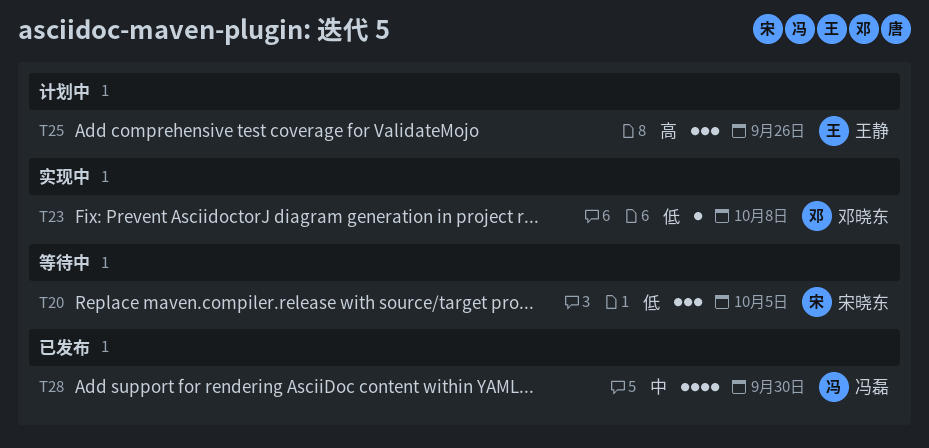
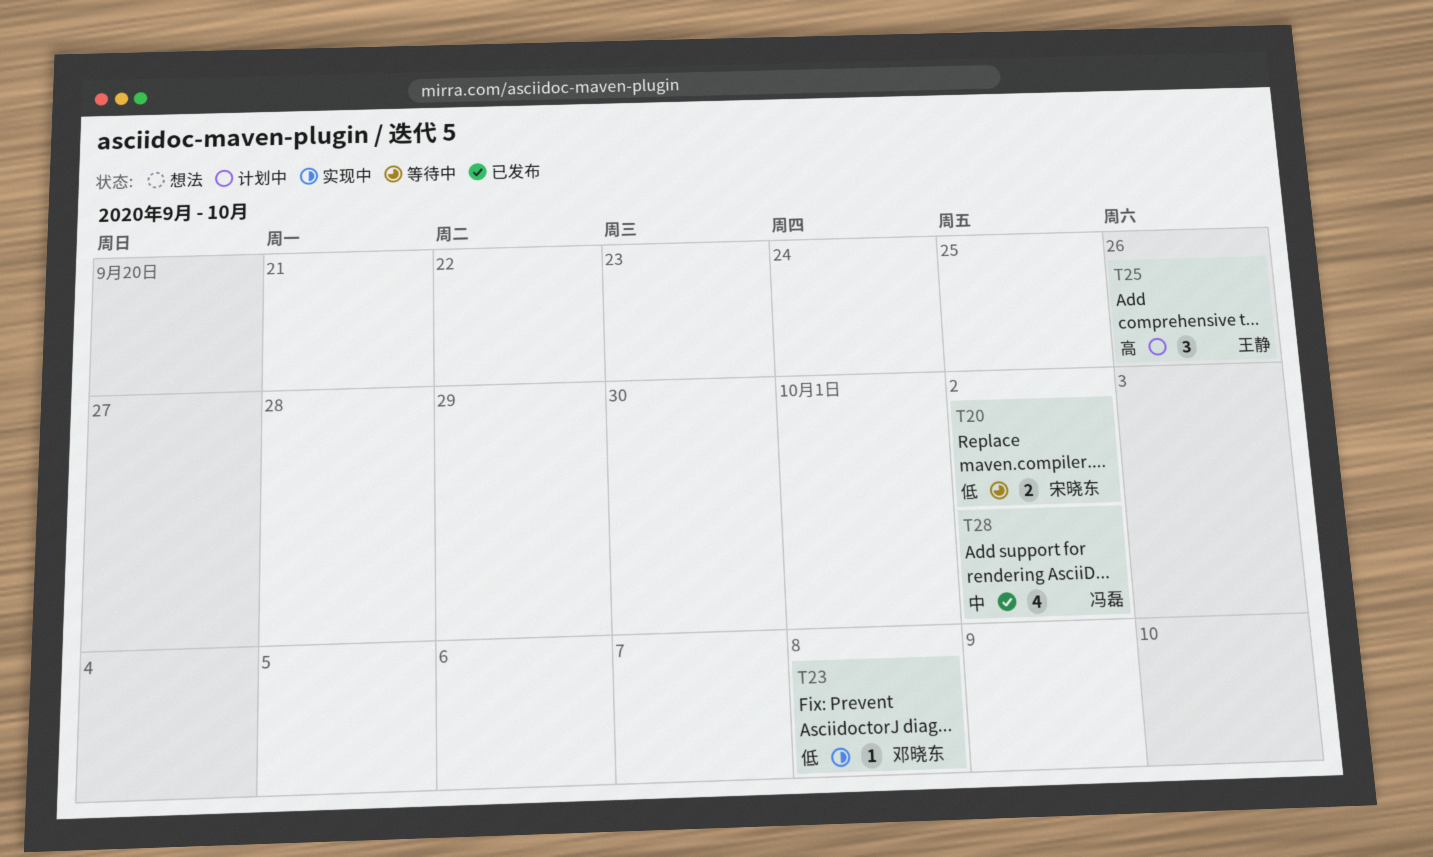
T20, estimate: 3 -> 2
T20, due: Oct 5 -> Oct 2
T28, due: Sep 30 -> Oct 2

